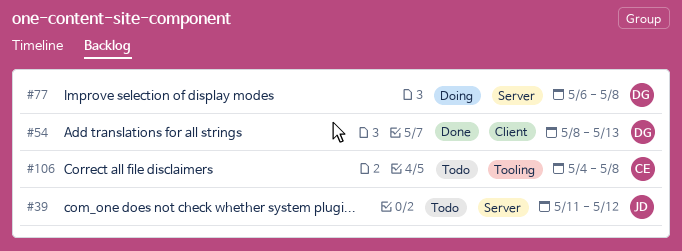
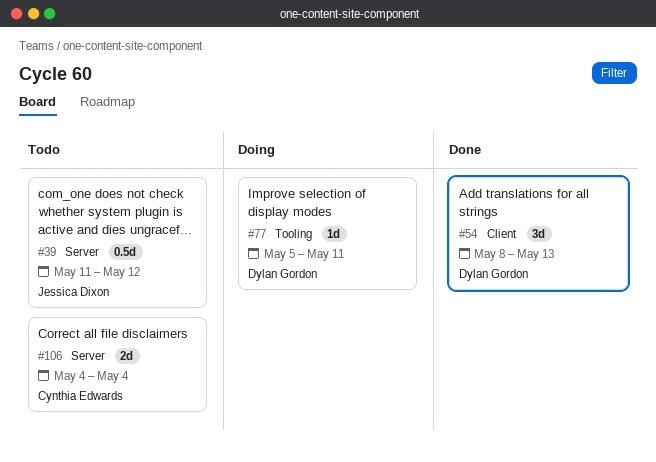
#77, label: Server -> Tooling
#77, start: May 6 -> May 5
#77, due: May 8 -> May 11
#106, label: Tooling -> Server
#106, due: May 8 -> May 4

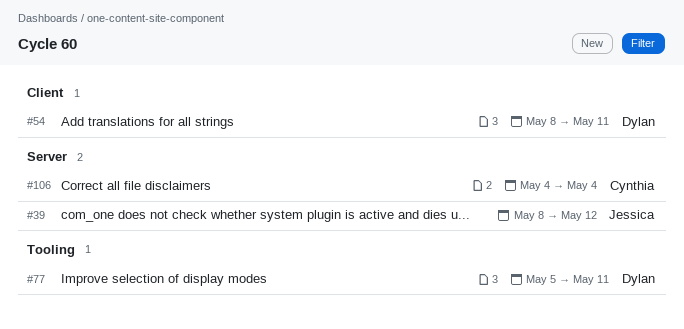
#39, start: May 11 -> May 8
#54, due: May 13 -> May 11

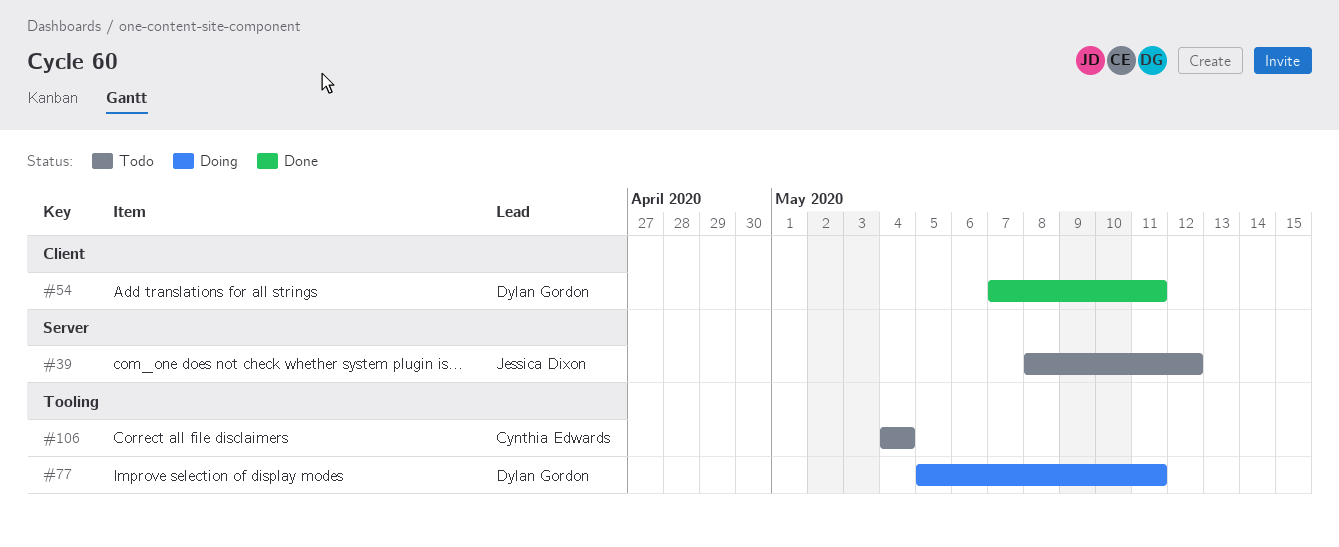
#54, start: May 8 -> May 7
#106, label: Server -> Tooling

